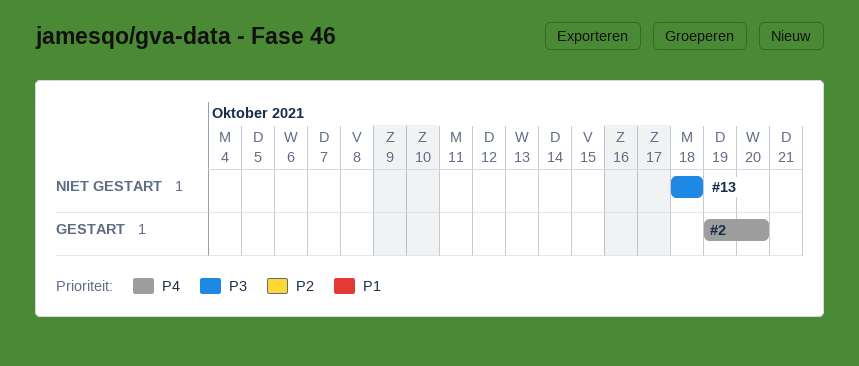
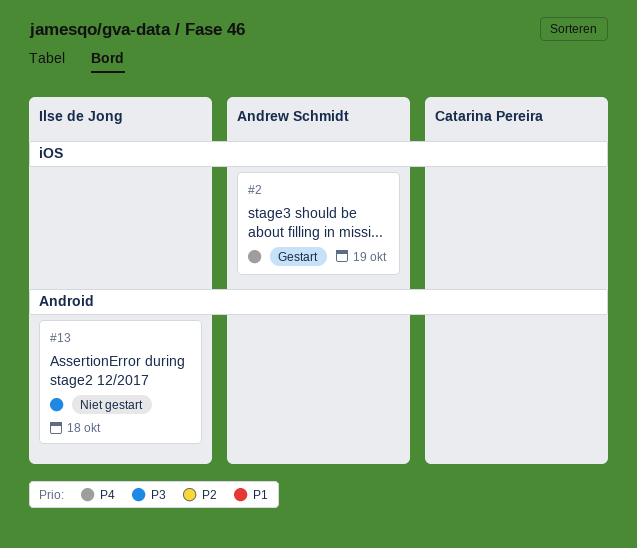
#2, due: Oct 20 -> Oct 19

